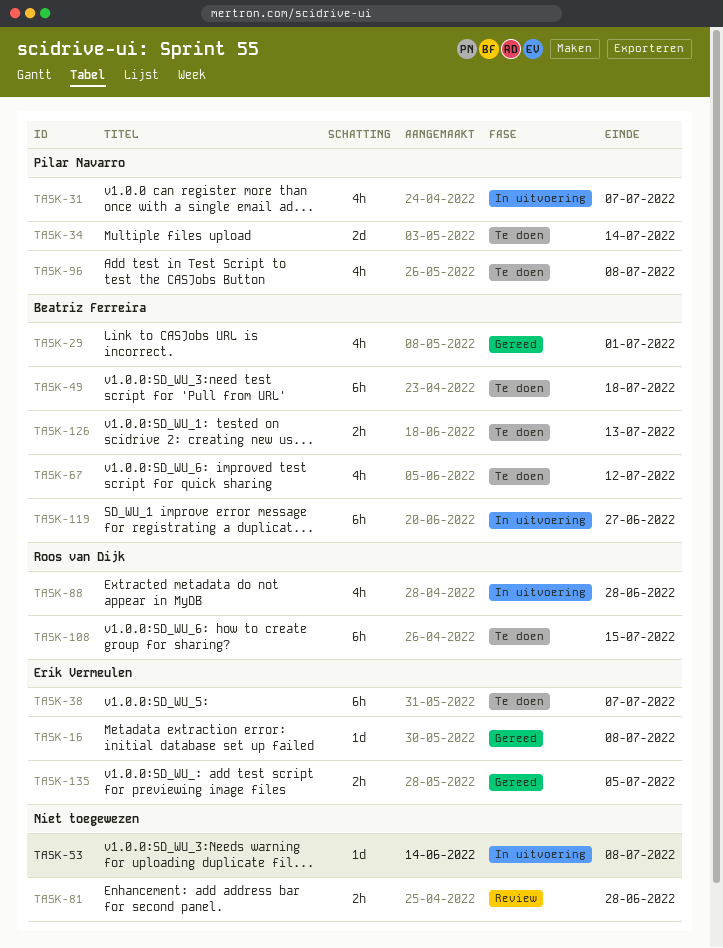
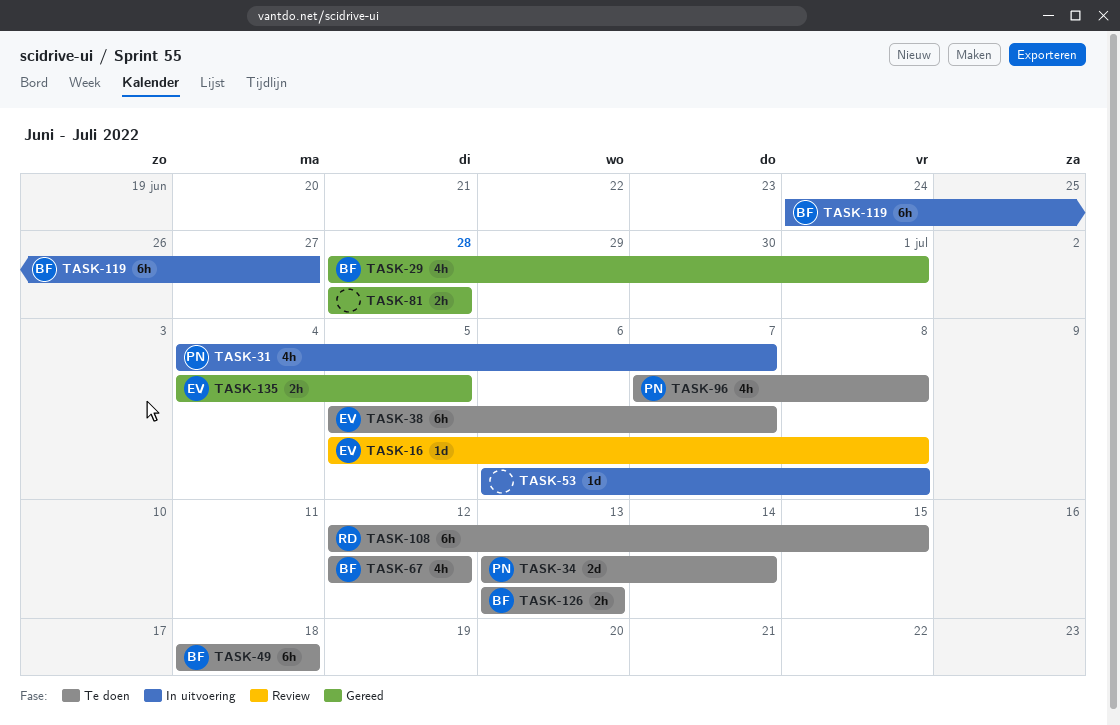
TASK-16, status: Gereed -> Review
TASK-81, status: Review -> Gereed
TASK-88: present -> none

